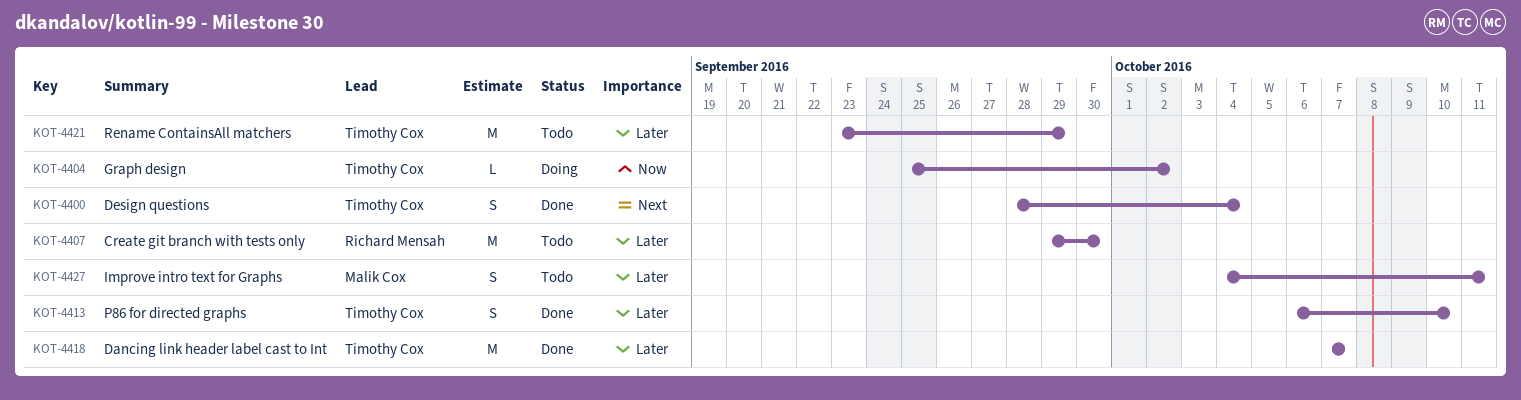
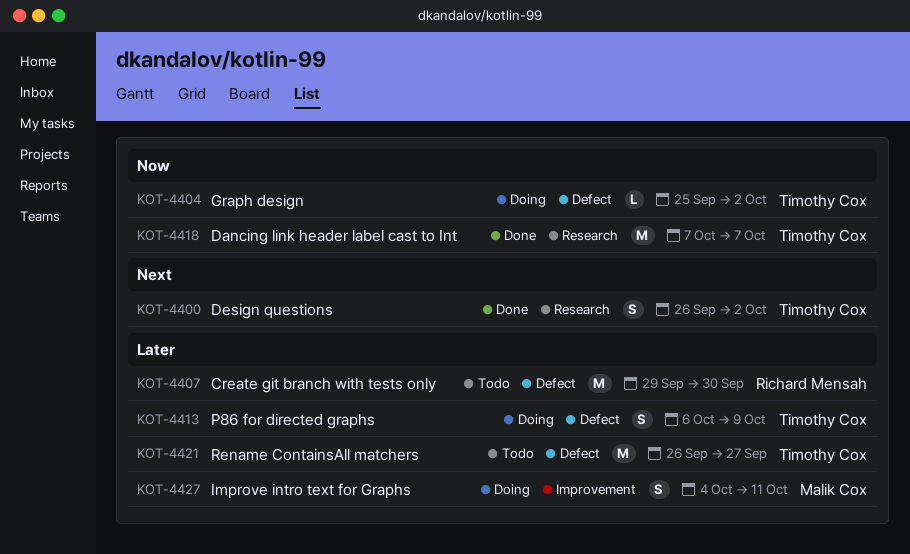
KOT-4400, start: Sep 28 -> Sep 26
KOT-4400, due: Oct 4 -> Oct 2
KOT-4413, status: Done -> Doing
KOT-4413, due: Oct 10 -> Oct 9
KOT-4418, priority: Later -> Now
KOT-4421, start: Sep 23 -> Sep 26
KOT-4421, due: Sep 29 -> Sep 27
KOT-4427, status: Todo -> Doing

